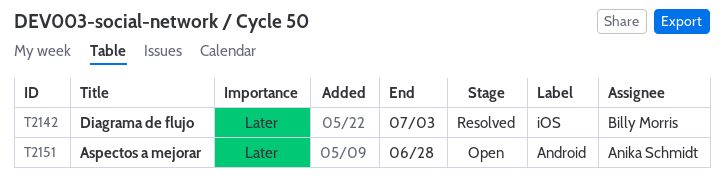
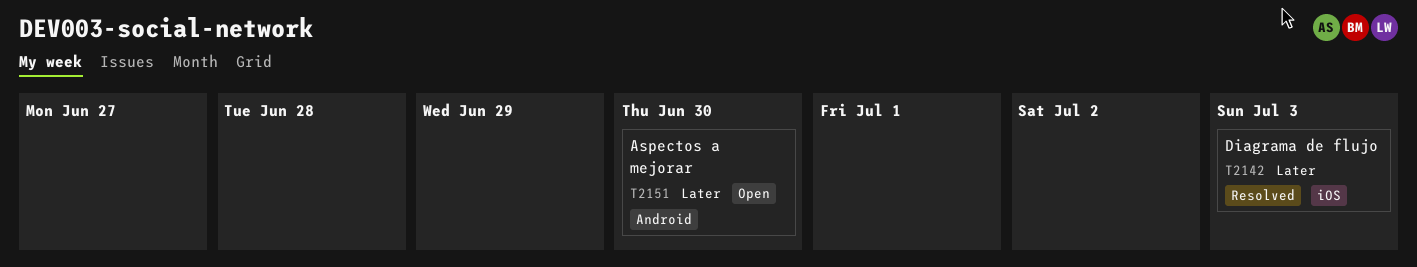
T2151, due: Jun 28 -> Jun 30

